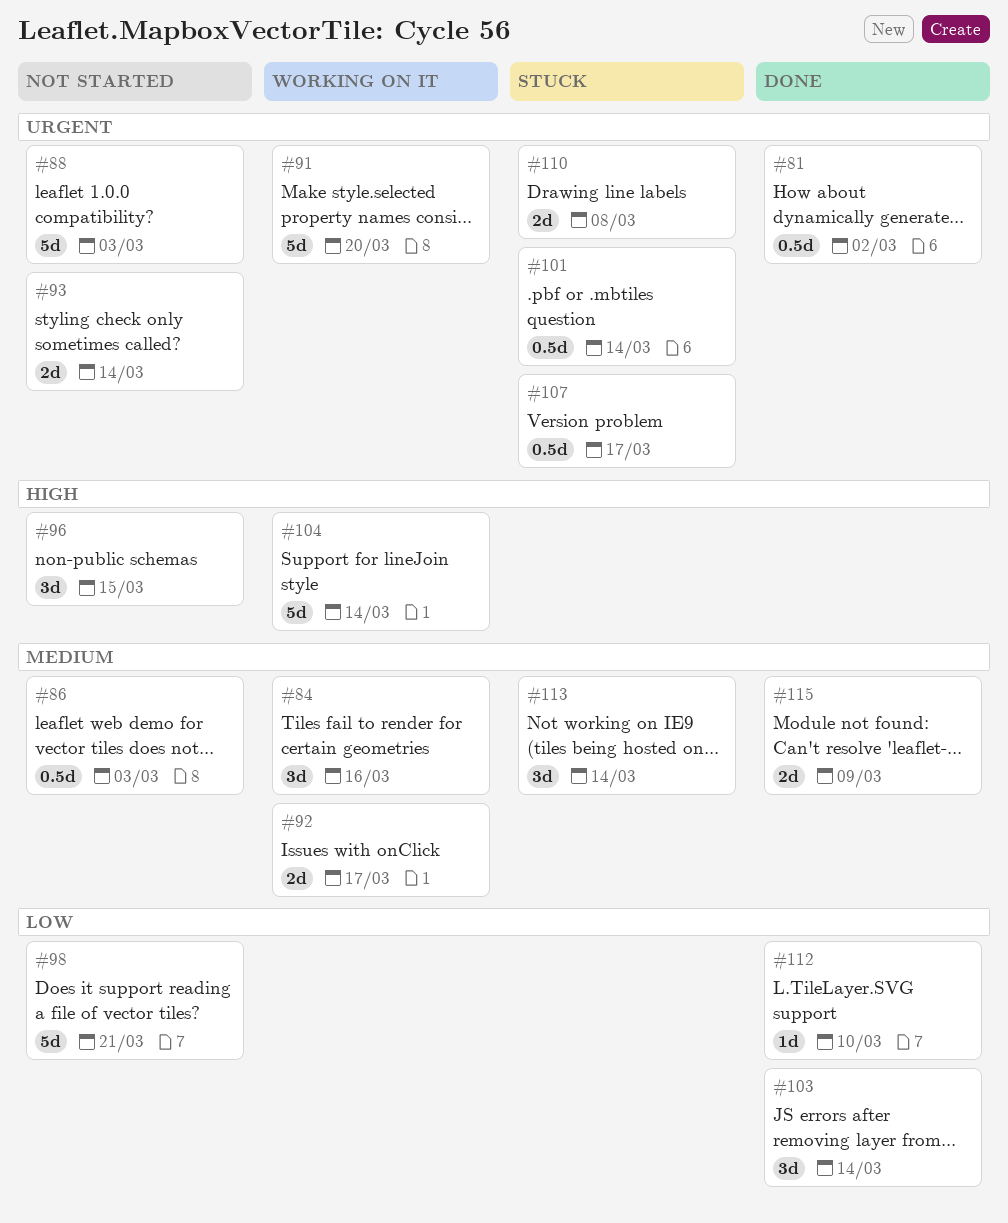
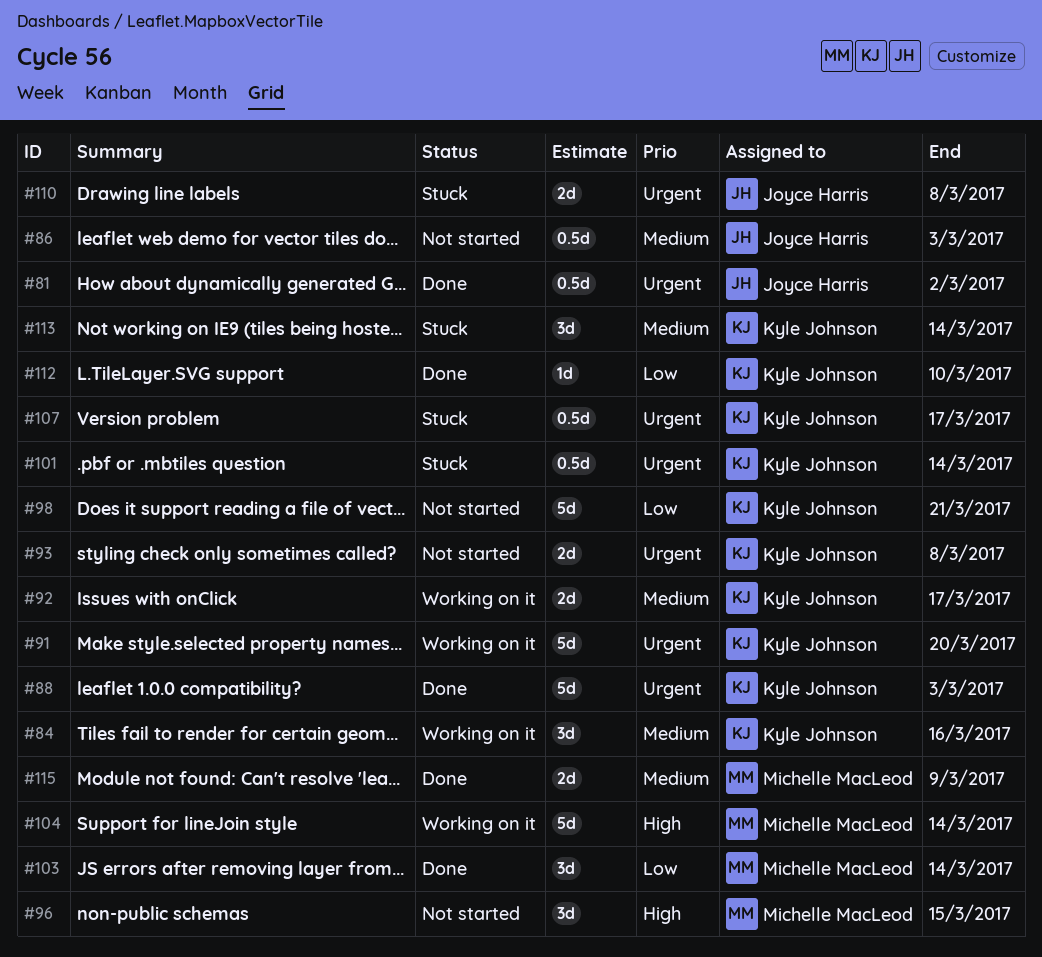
#88, status: Not started -> Done
#93, due: Mar 14 -> Mar 8

